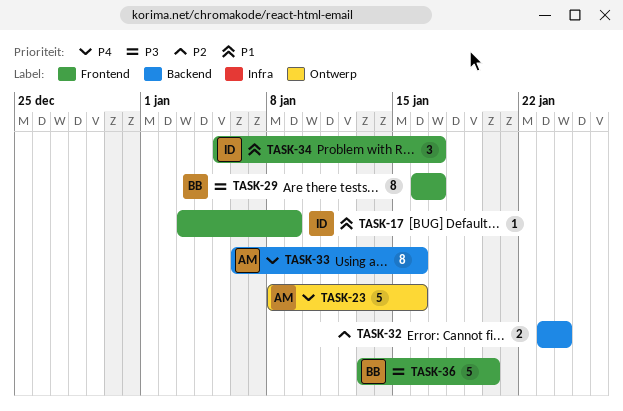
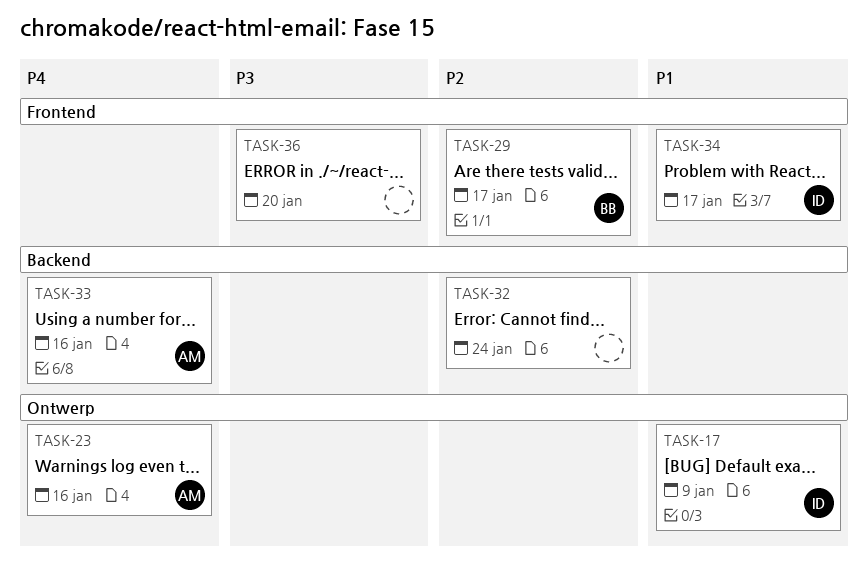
TASK-17, label: Frontend -> Ontwerp
TASK-29, priority: P3 -> P2
TASK-36, owner: BB -> none

